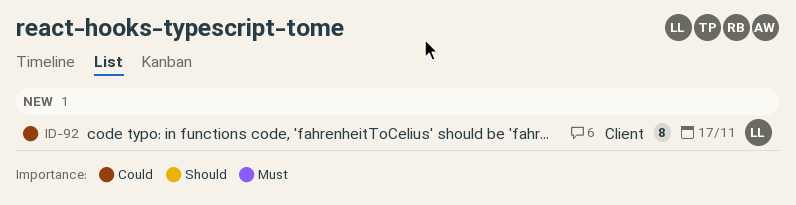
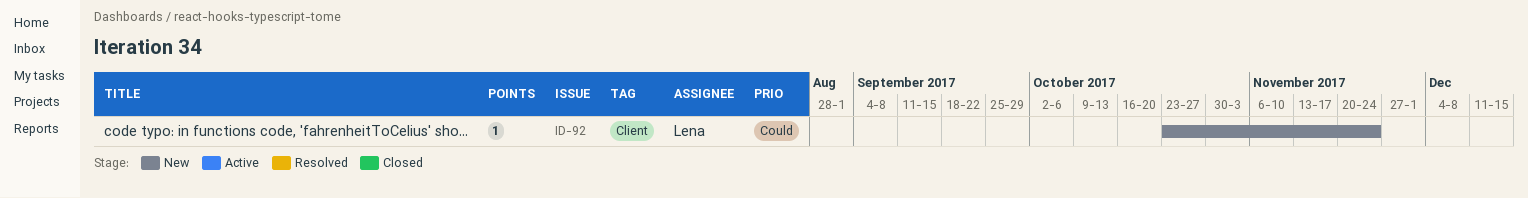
ID-92, estimate: 8 -> 1
ID-92, due: Nov 17 -> Nov 24

